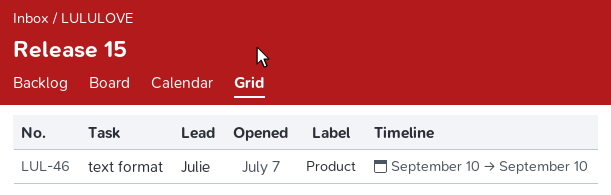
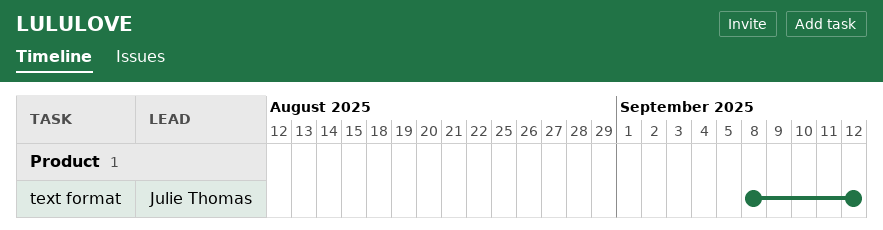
text format, start: Sep 10 -> Sep 8
text format, due: Sep 10 -> Sep 12

